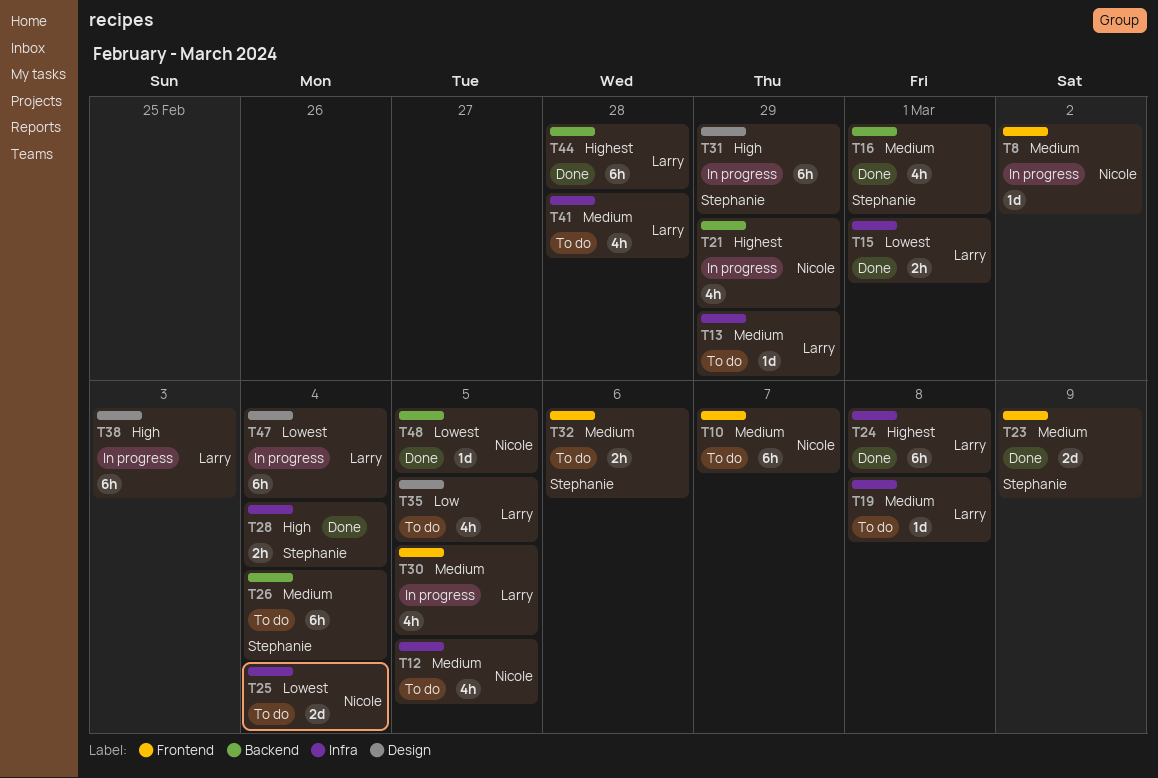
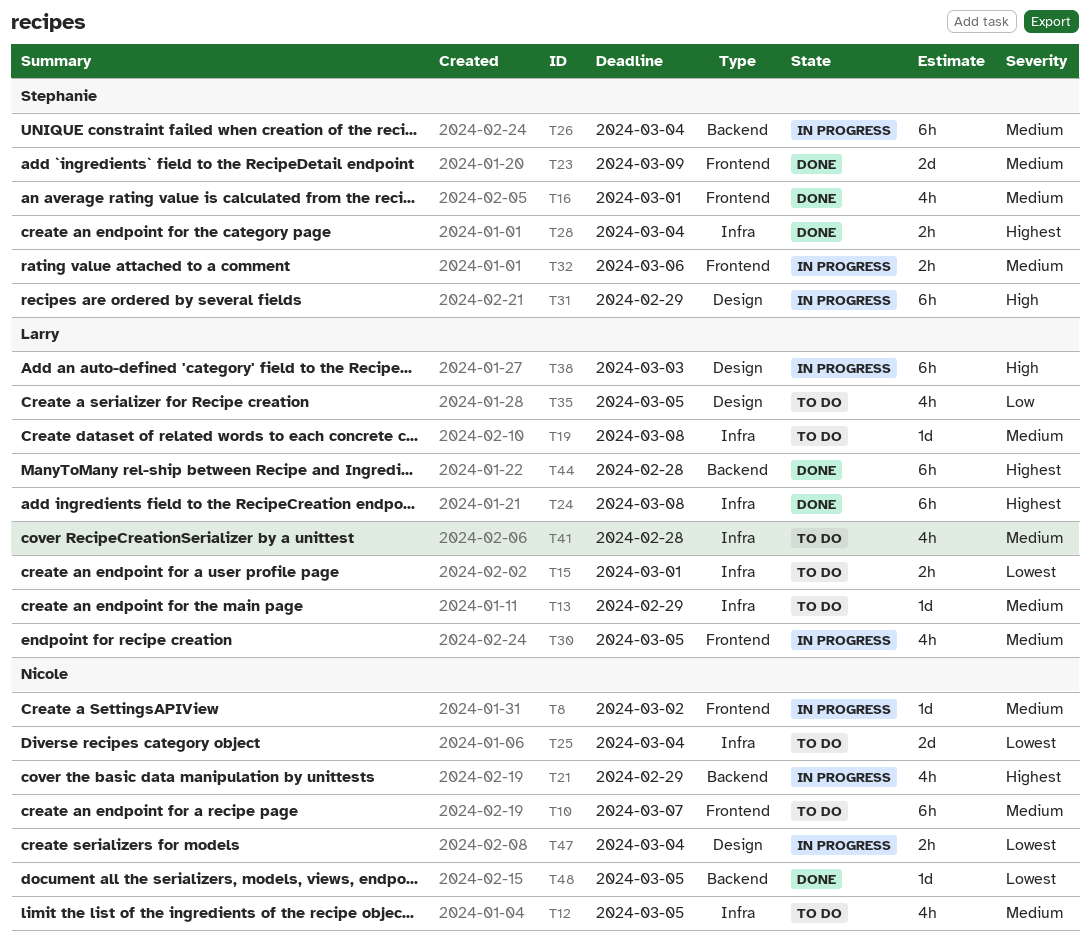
T15, status: Done -> To do
T16, label: Backend -> Frontend
T26, status: To do -> In progress
T28, priority: High -> Highest
T32, status: To do -> In progress
T47, owner: Larry -> Nicole
T47, estimate: 6h -> 2h

